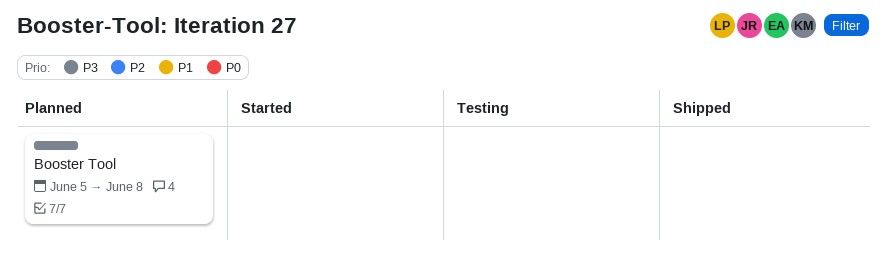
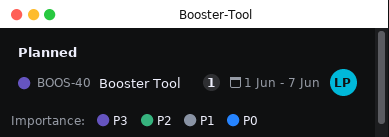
Booster Tool, start: Jun 5 -> Jun 1
Booster Tool, due: Jun 8 -> Jun 7

